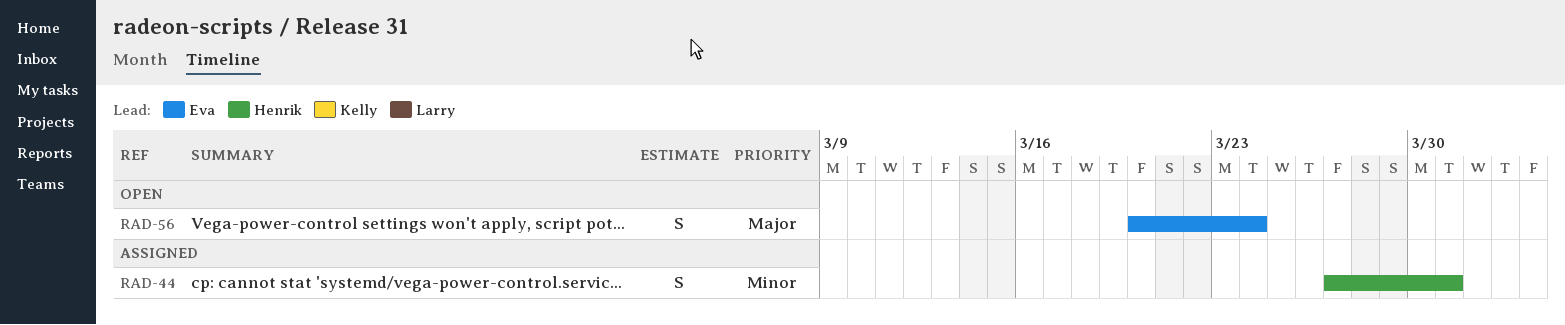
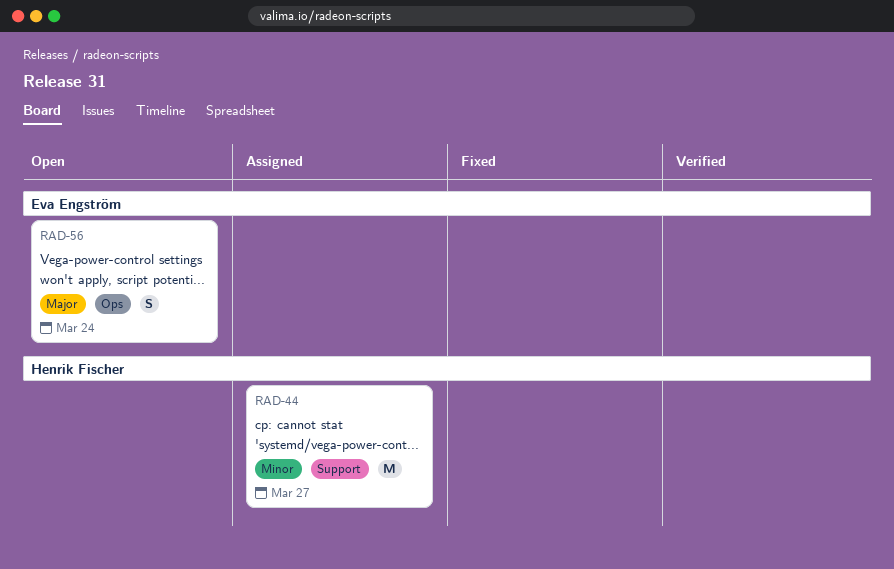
RAD-44, estimate: S -> M
RAD-44, due: Mar 31 -> Mar 27

